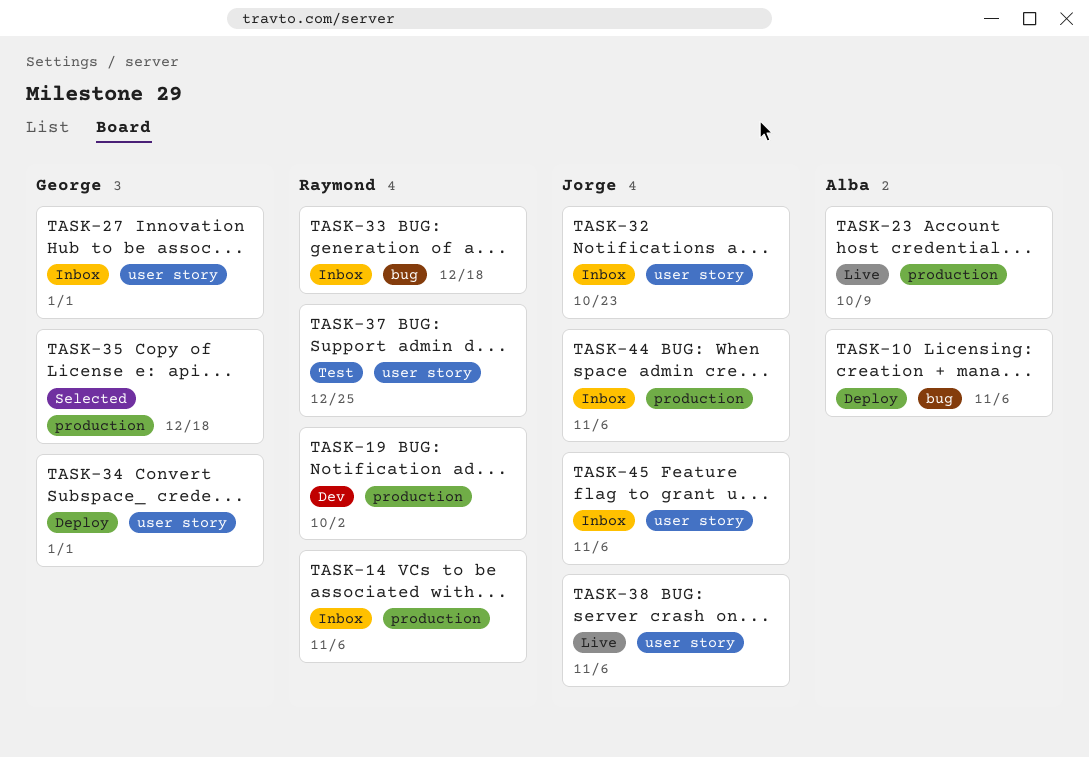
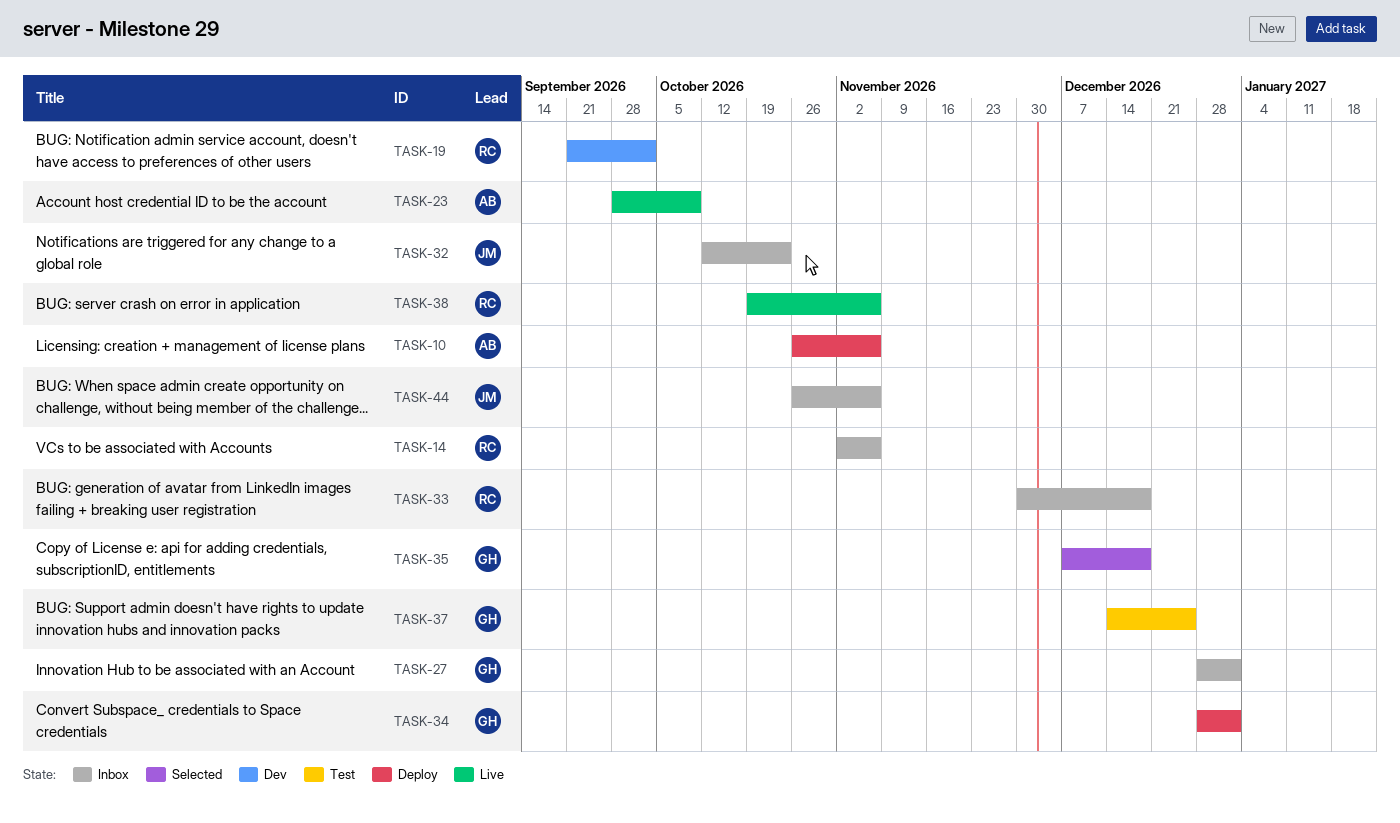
TASK-37, owner: Raymond -> George
TASK-38, owner: Jorge -> Raymond
TASK-45: present -> none

